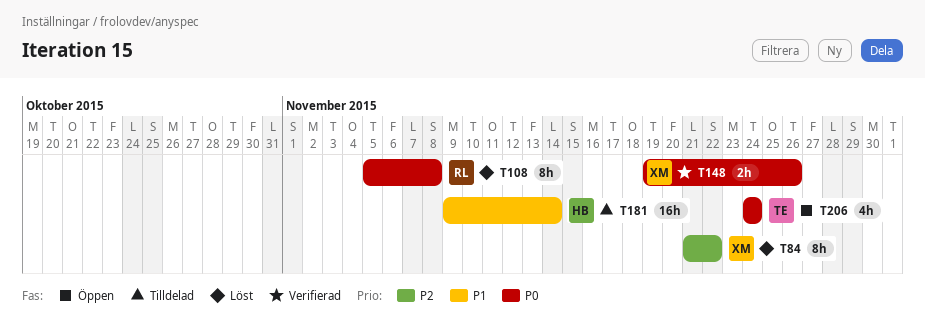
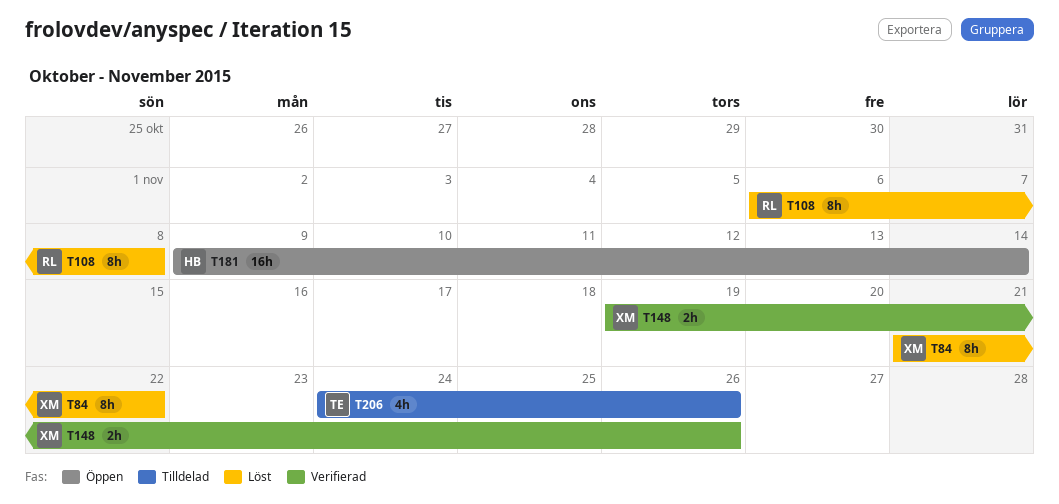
T108, start: Nov 5 -> Nov 6
T181, status: Tilldelad -> Öppen
T206, status: Öppen -> Tilldelad
T206, due: Nov 24 -> Nov 26

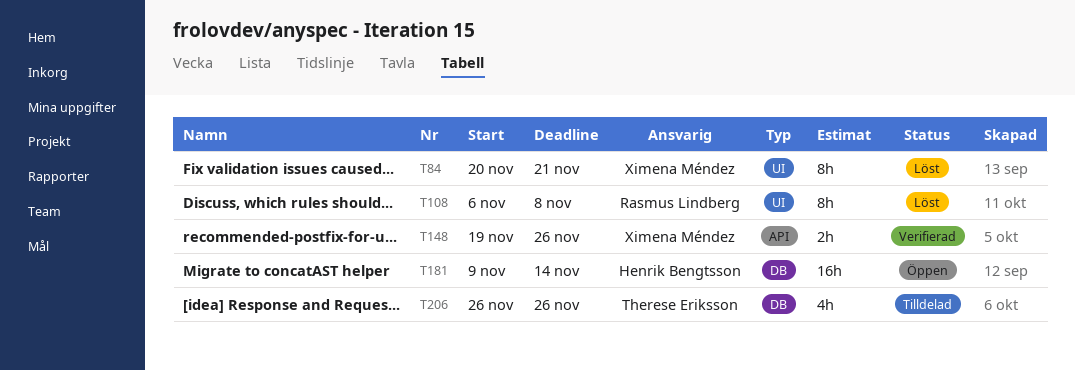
T84, start: Nov 21 -> Nov 20
T84, due: Nov 22 -> Nov 21
T206, start: Nov 24 -> Nov 26

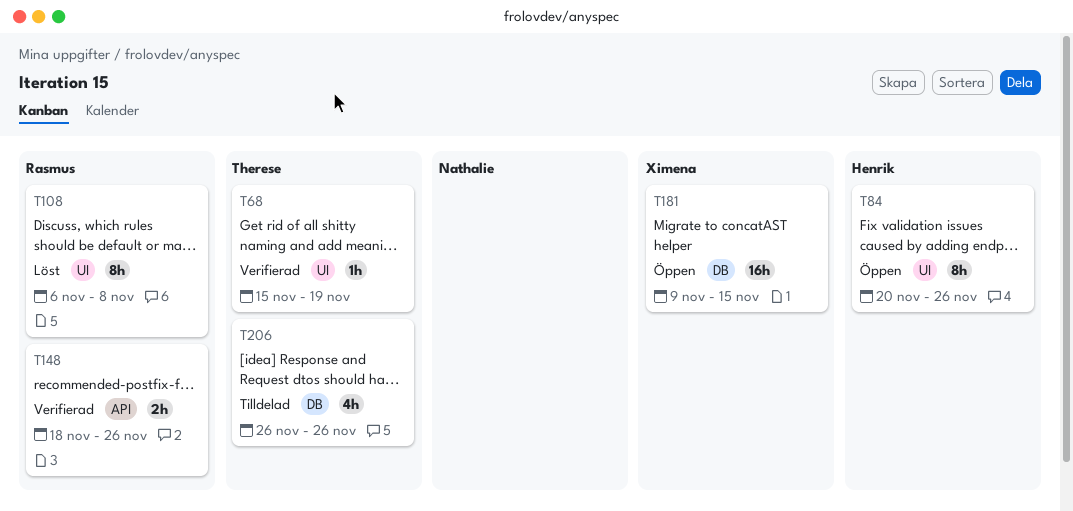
T68: none -> present
T84, status: Löst -> Öppen
T84, owner: Ximena Méndez -> Henrik Bengtsson
T84, due: Nov 21 -> Nov 26
T148, owner: Ximena Méndez -> Rasmus Lindberg
T148, start: Nov 19 -> Nov 18
T181, owner: Henrik Bengtsson -> Ximena Méndez
T181, due: Nov 14 -> Nov 15

